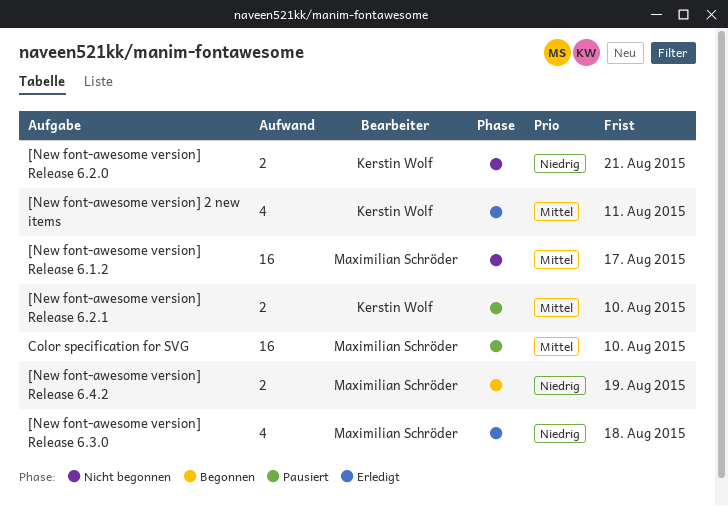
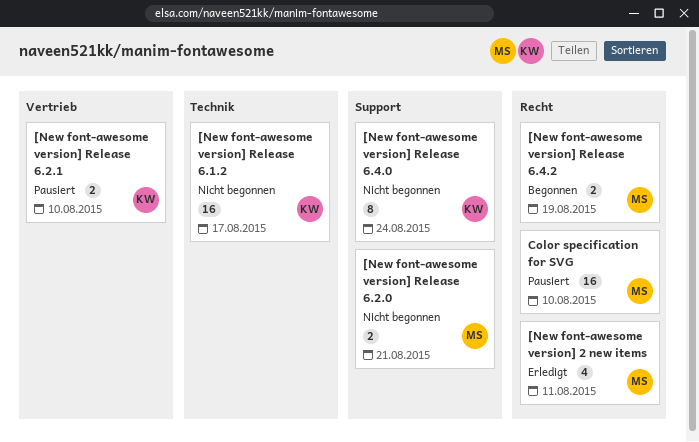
[New font-awesome version] 2 new items, owner: Kerstin Wolf -> Maximilian Schröder
[New font-awesome version] Release 6.1.2, owner: Maximilian Schröder -> Kerstin Wolf
[New font-awesome version] Release 6.2.0, owner: Kerstin Wolf -> Maximilian Schröder
[New font-awesome version] Release 6.3.0: present -> none
[New font-awesome version] Release 6.4.0: none -> present

